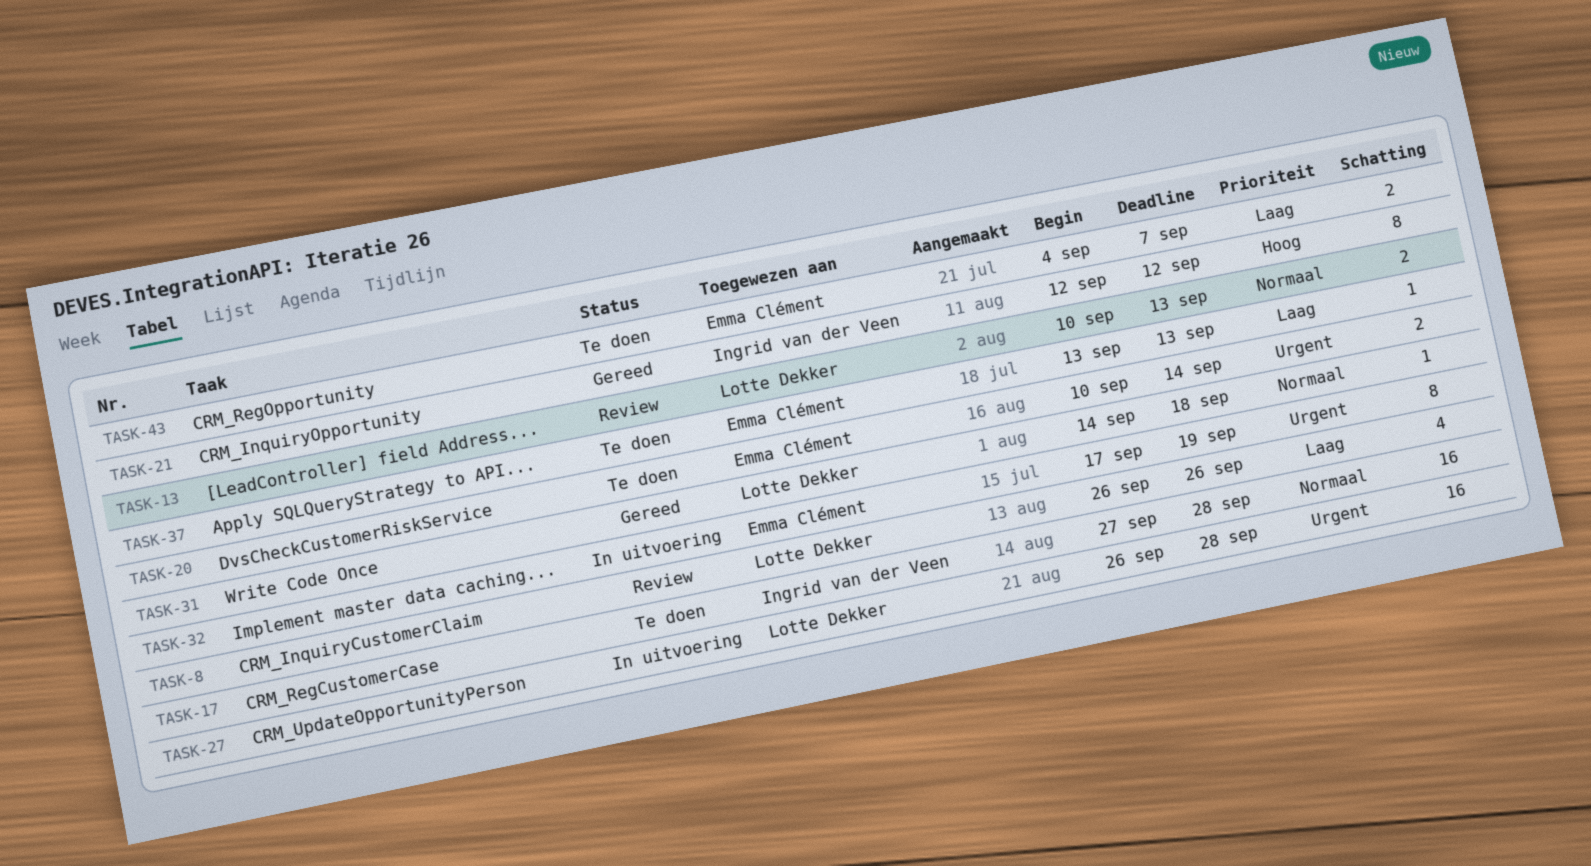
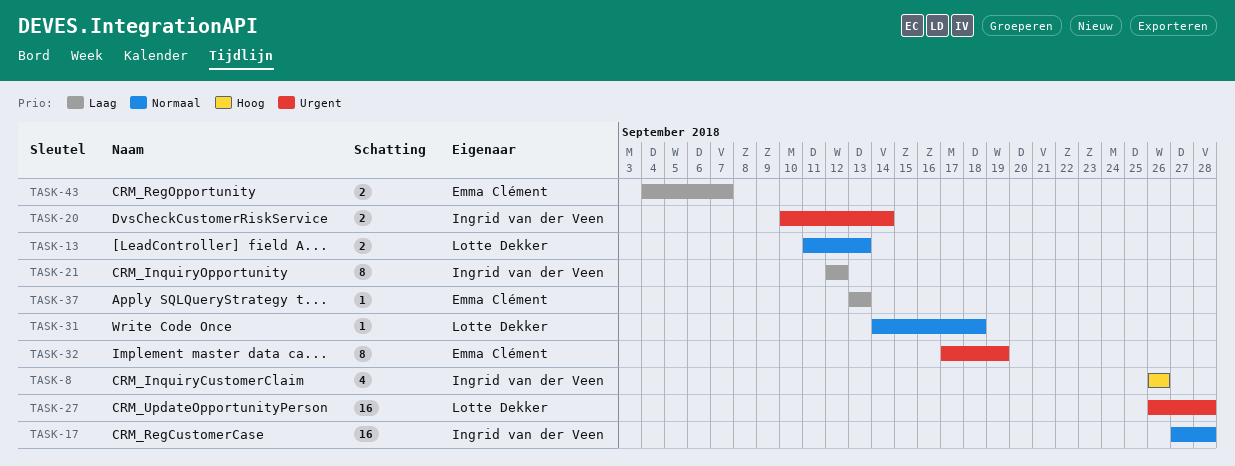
TASK-8, owner: Lotte Dekker -> Ingrid van der Veen
TASK-8, priority: Laag -> Hoog
TASK-13, start: Sep 10 -> Sep 11
TASK-20, owner: Emma Clément -> Ingrid van der Veen
TASK-21, priority: Hoog -> Laag

